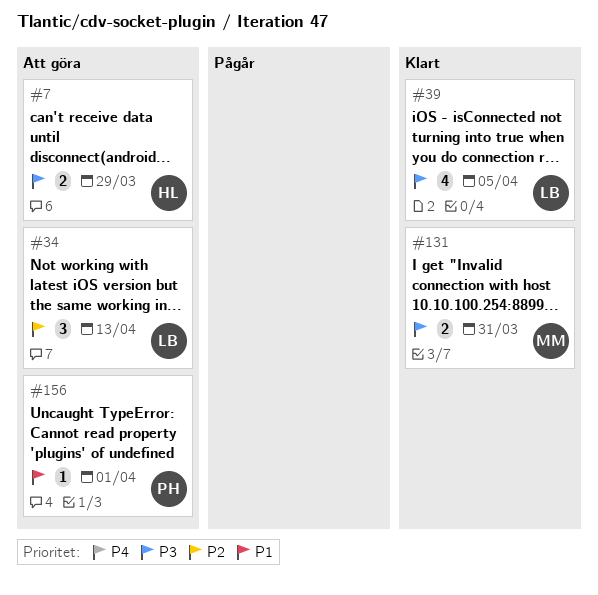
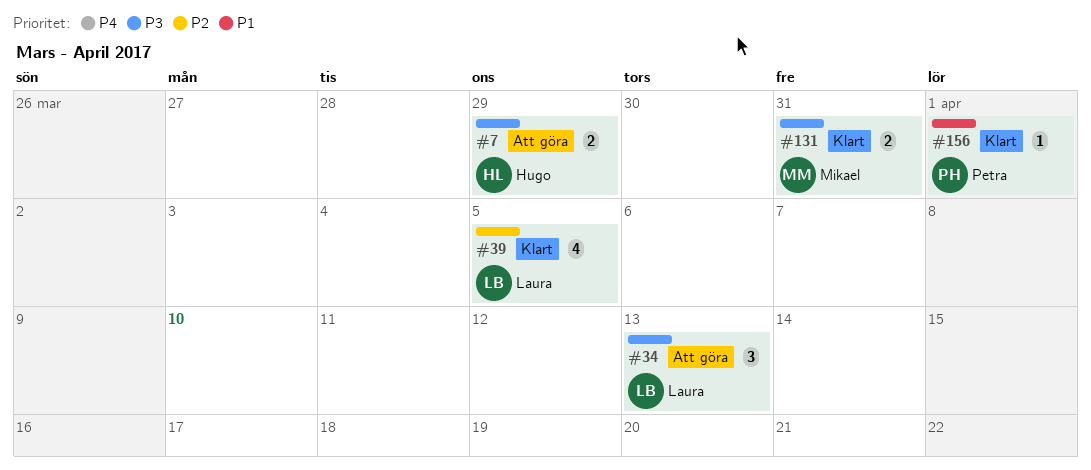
#34, priority: P2 -> P3
#39, priority: P3 -> P2
#156, status: Att göra -> Klart

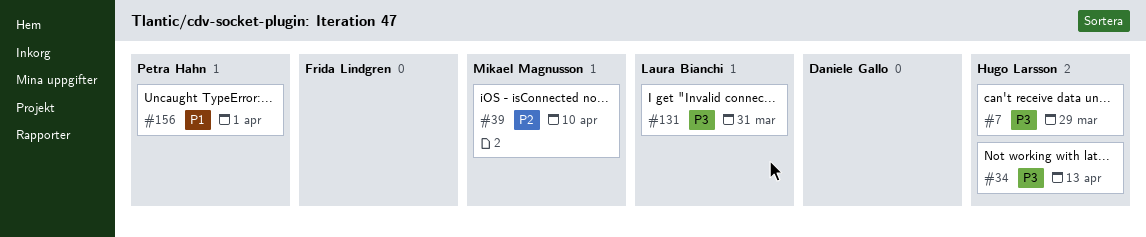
#34, owner: Laura Bianchi -> Hugo Larsson
#39, owner: Laura Bianchi -> Mikael Magnusson
#39, due: Apr 5 -> Apr 10
#131, owner: Mikael Magnusson -> Laura Bianchi

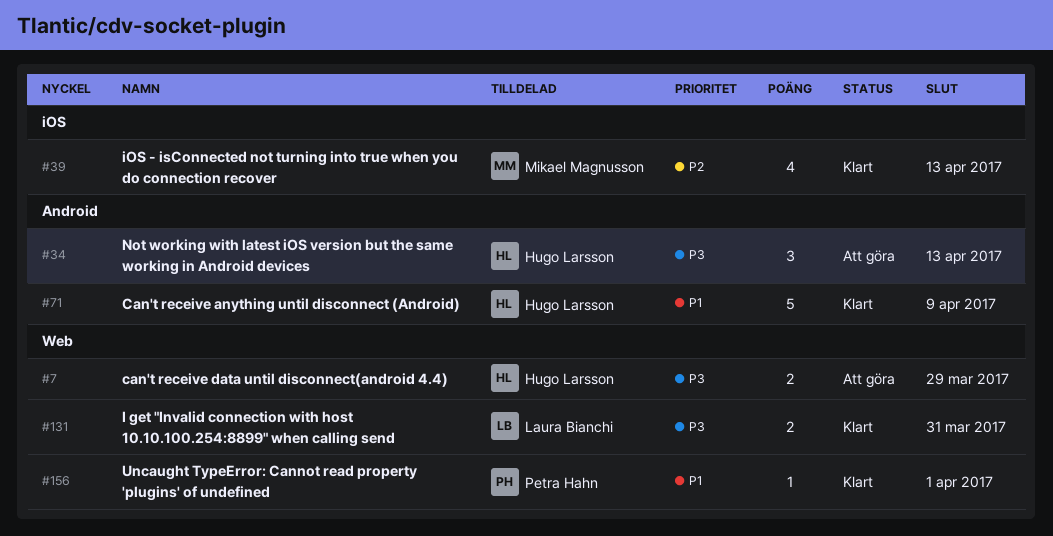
#39, due: Apr 10 -> Apr 13
#71: none -> present

